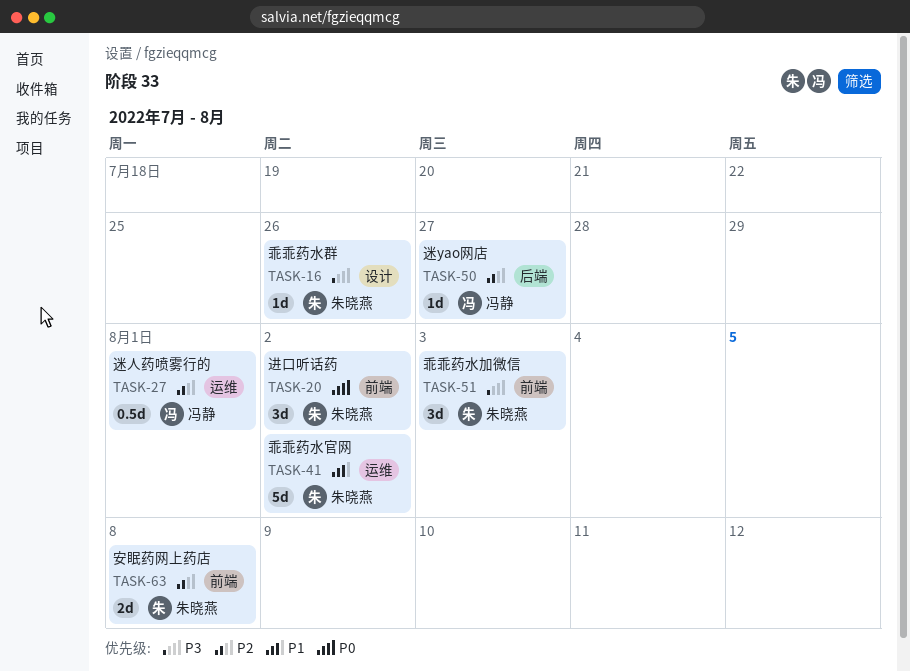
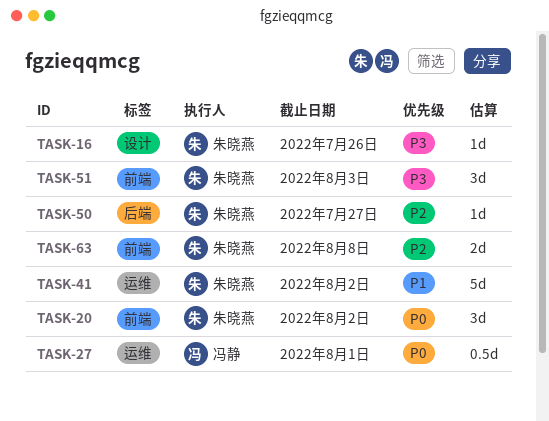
TASK-27, priority: P2 -> P0
TASK-50, owner: 冯静 -> 朱晓燕

